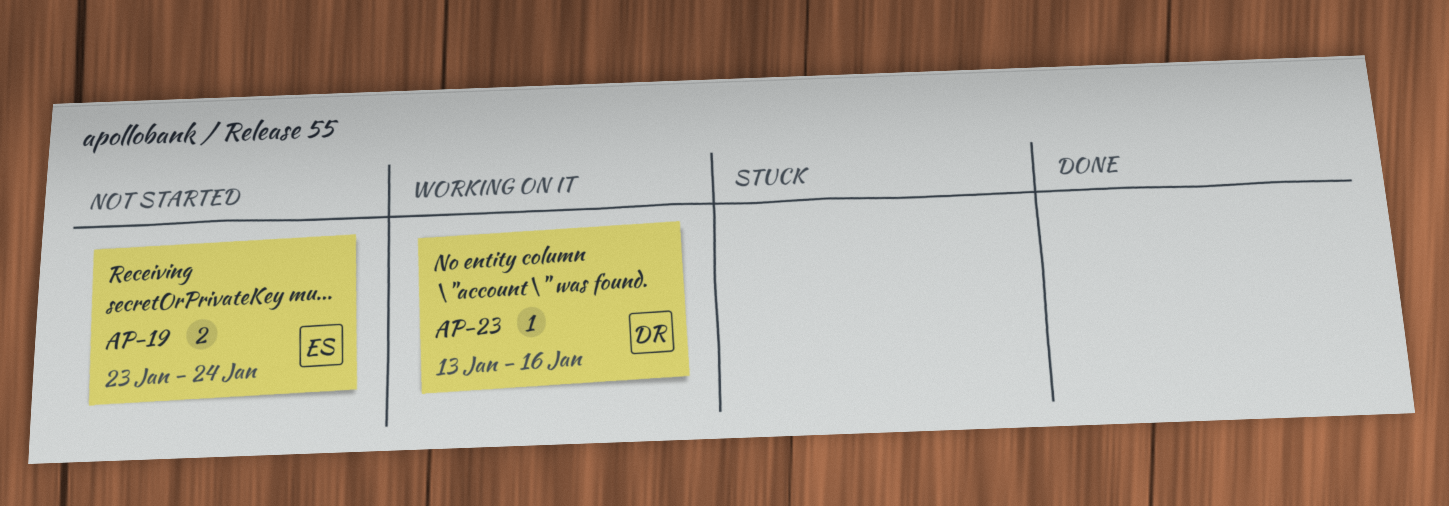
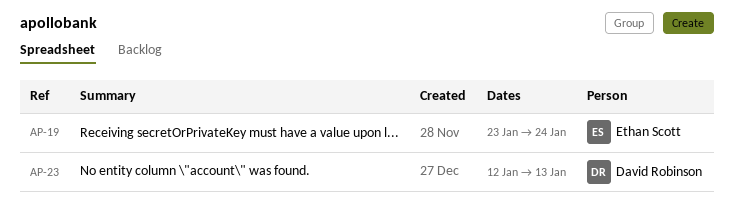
AP-23, start: Jan 13 -> Jan 12
AP-23, due: Jan 16 -> Jan 13

